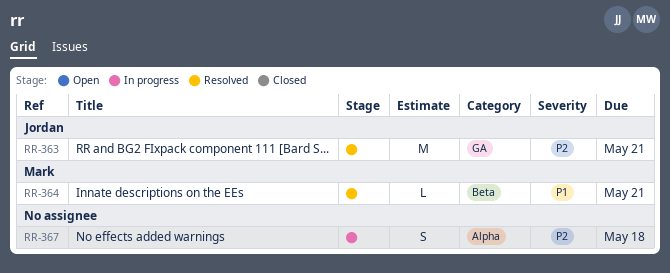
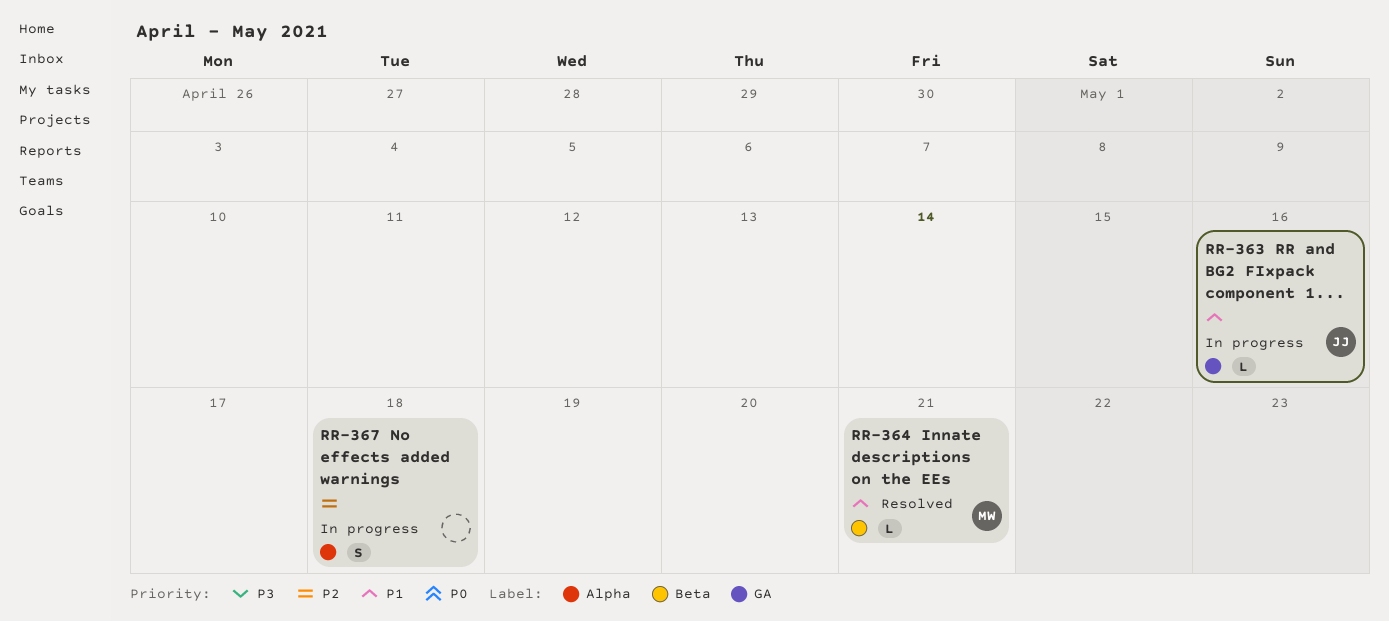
RR-363, status: Resolved -> In progress
RR-363, priority: P2 -> P1
RR-363, estimate: M -> L
RR-363, due: May 21 -> May 16

